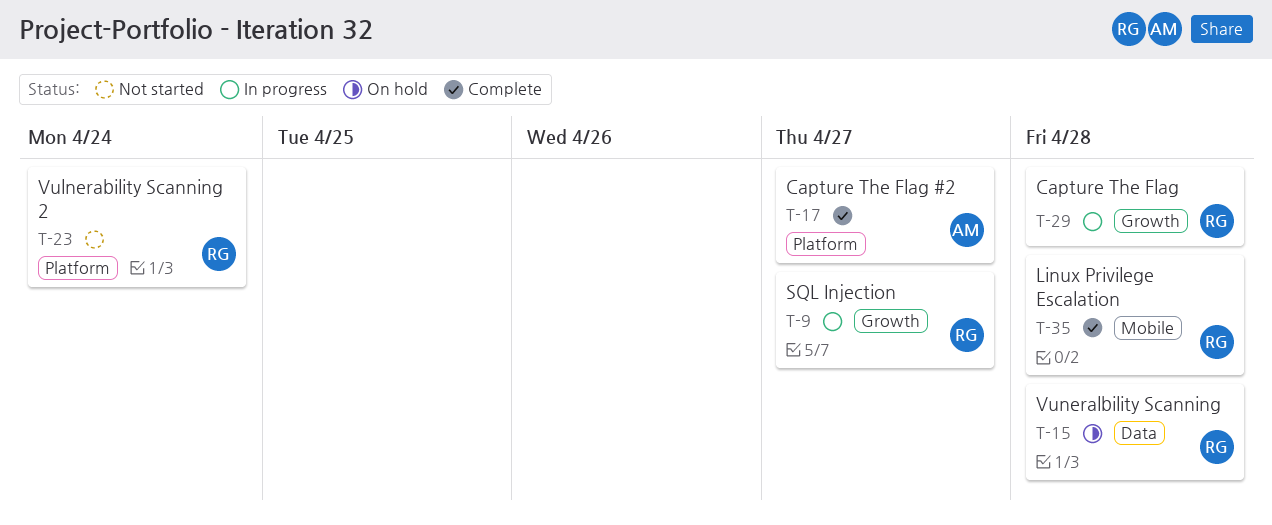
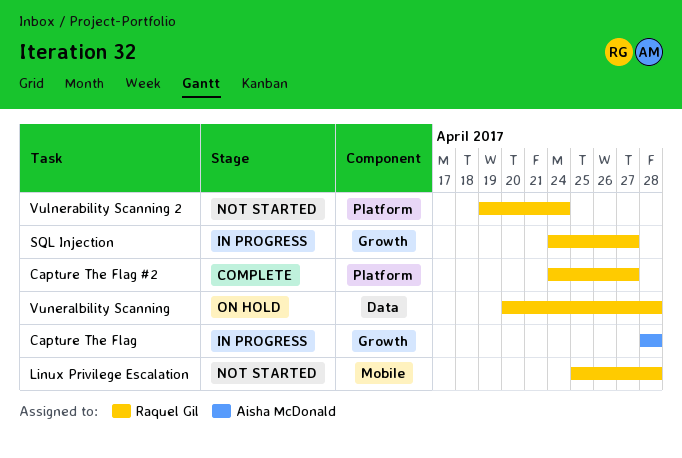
Capture The Flag, owner: Raquel Gil -> Aisha McDonald
Capture The Flag #2, owner: Aisha McDonald -> Raquel Gil
Linux Privilege Escalation, status: Complete -> Not started

